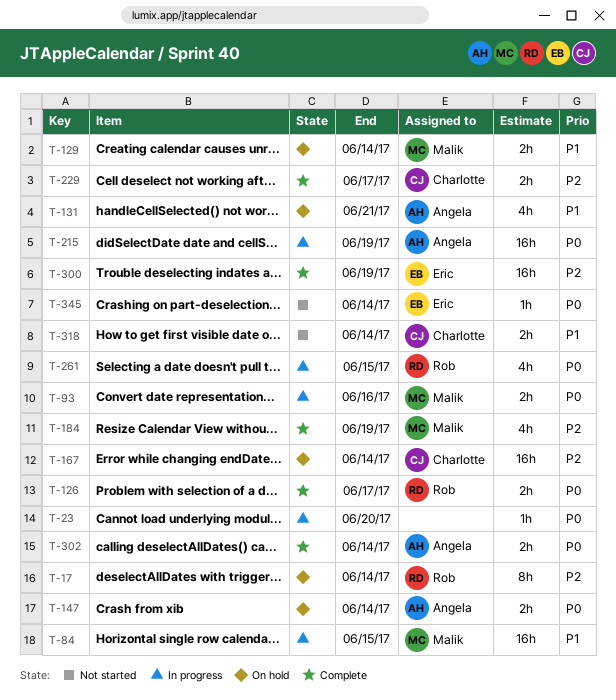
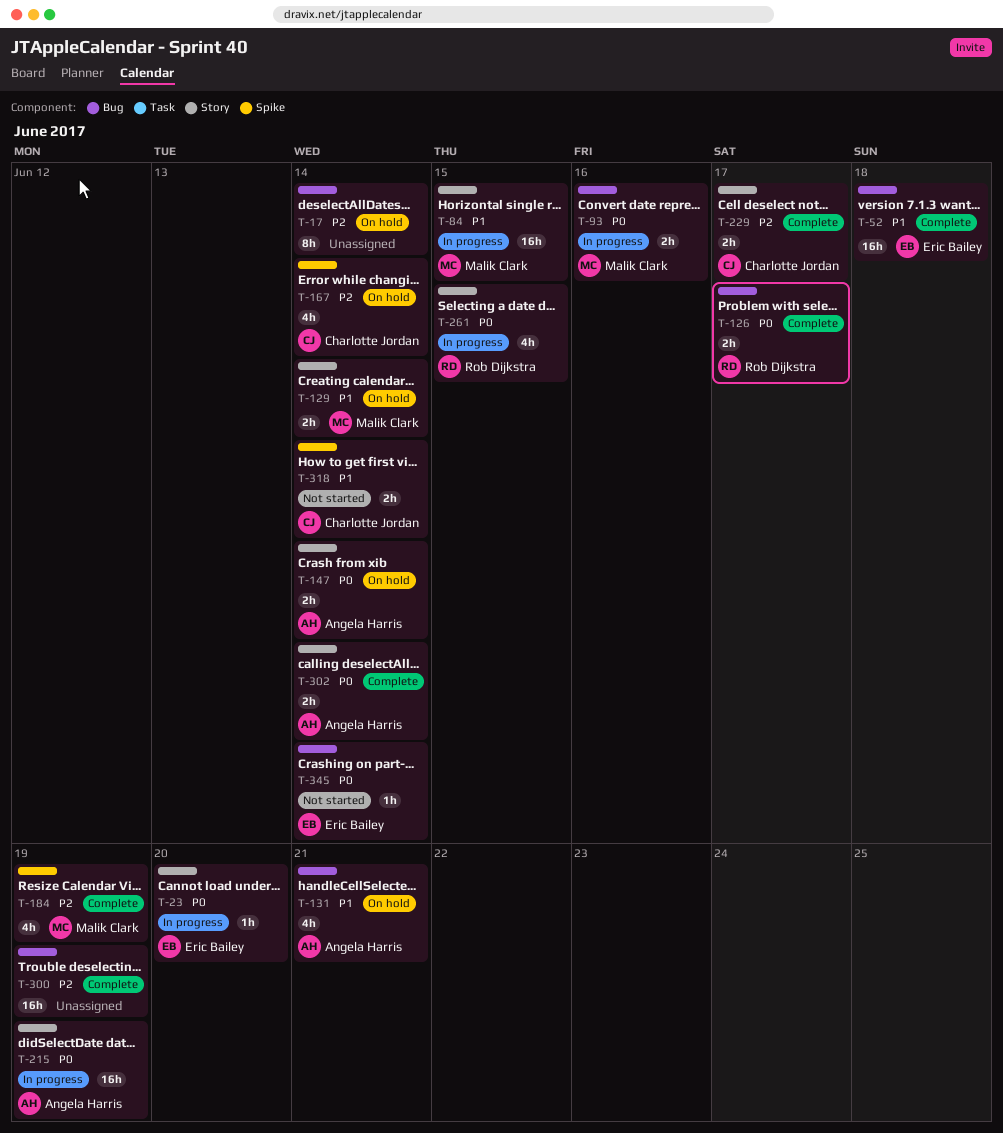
T-17, owner: Rob Dijkstra -> none
T-23, owner: none -> Eric Bailey
T-52: none -> present
T-167, estimate: 16h -> 4h
T-300, owner: Eric Bailey -> none

